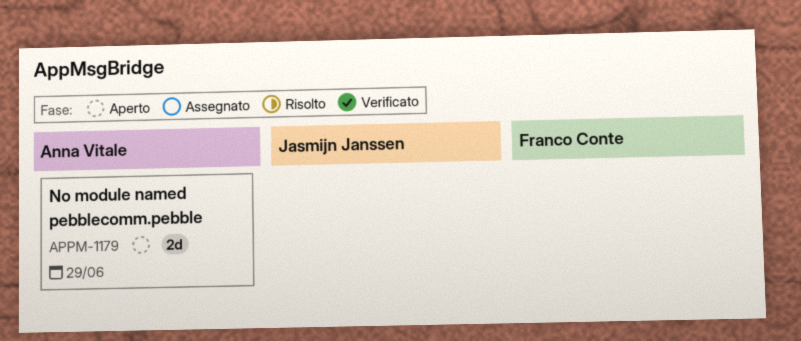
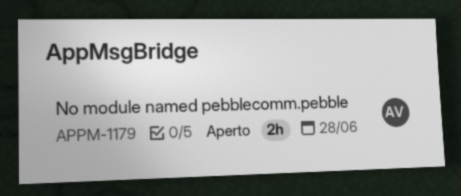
APPM-1179, estimate: 2d -> 2h
APPM-1179, due: Jun 29 -> Jun 28

